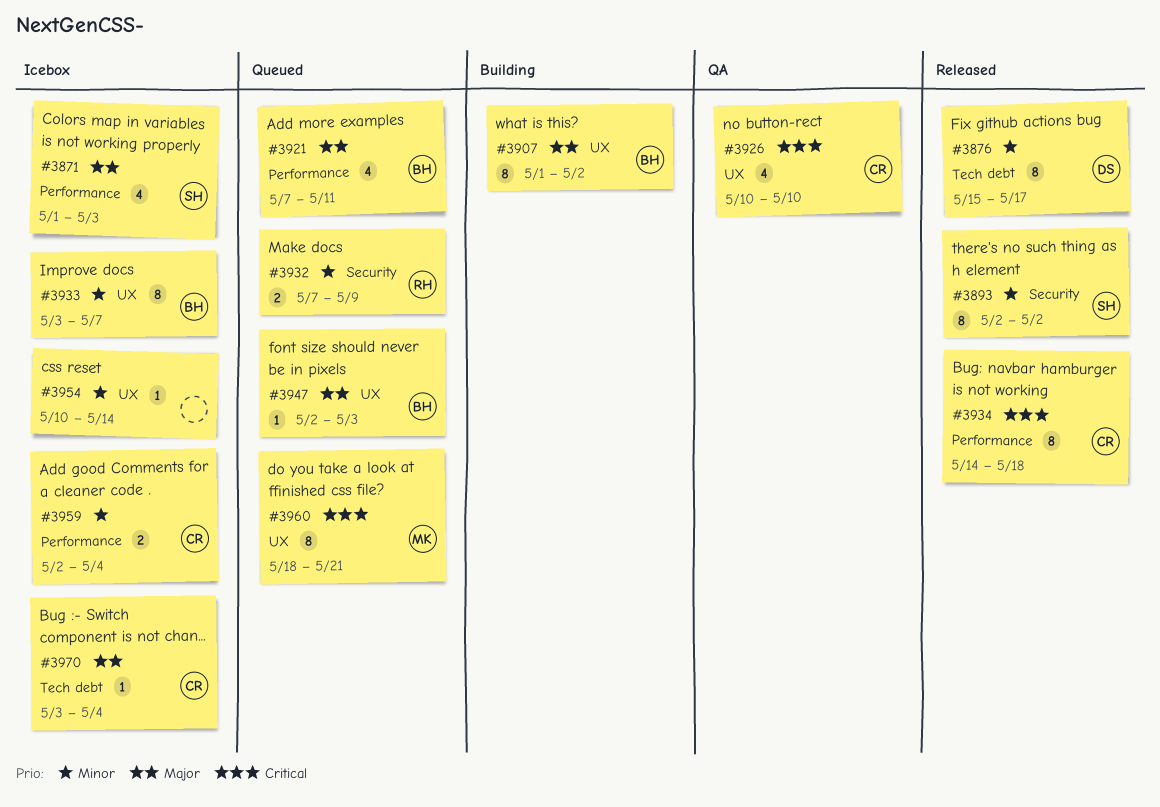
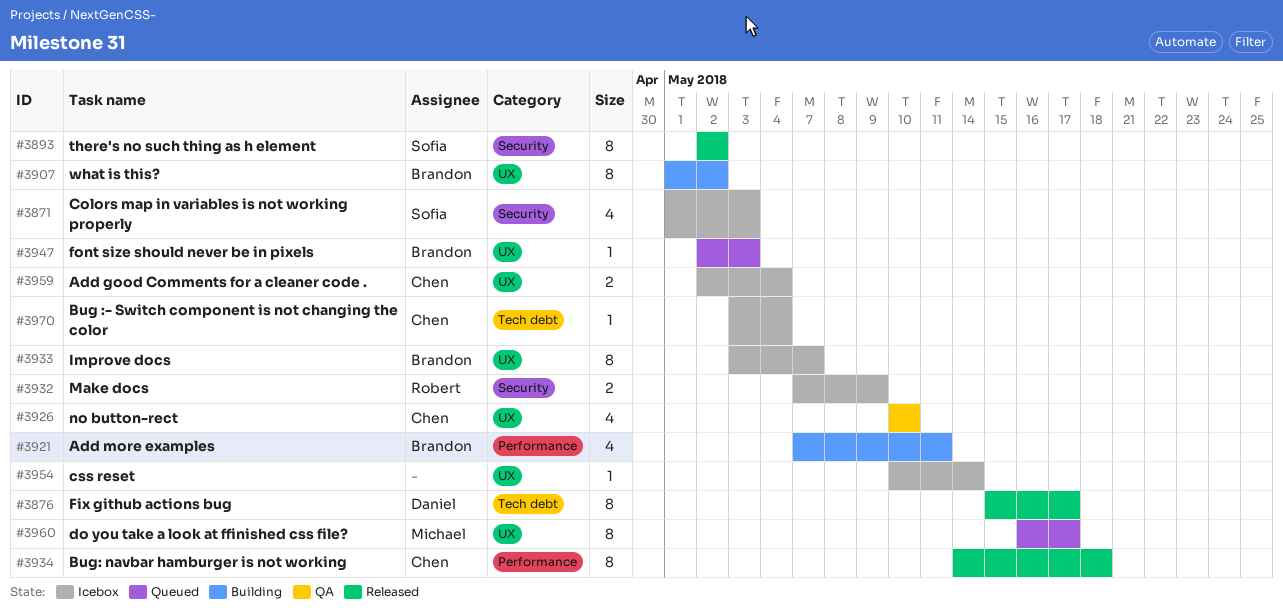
#3871, label: Performance -> Security
#3921, status: Queued -> Building
#3932, status: Queued -> Icebox
#3959, label: Performance -> UX
#3960, start: May 18 -> May 16
#3960, due: May 21 -> May 17

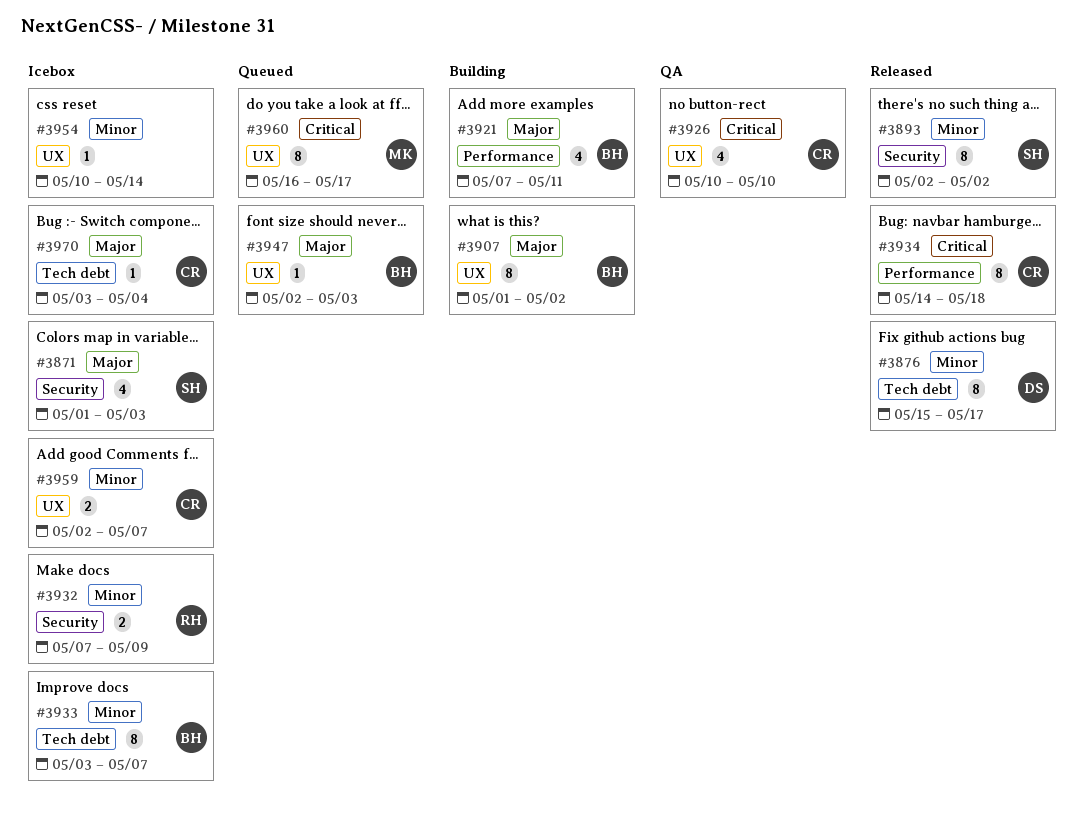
#3933, label: UX -> Tech debt
#3959, due: May 4 -> May 7

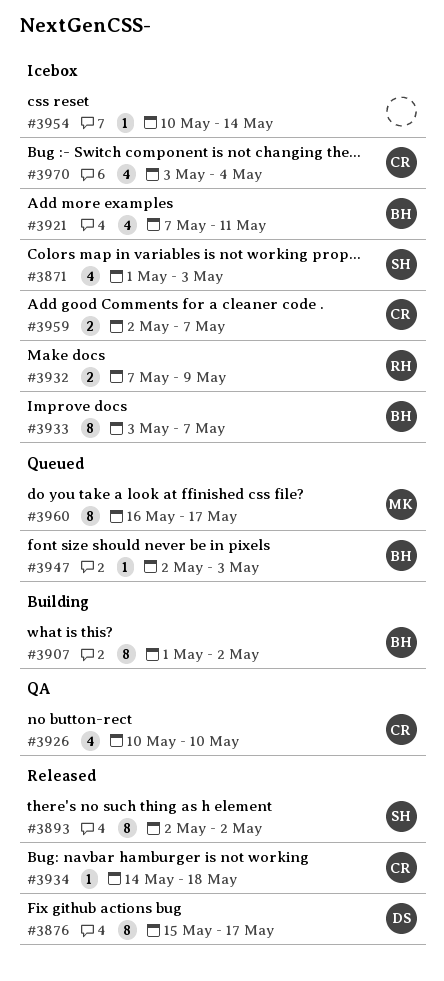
#3921, status: Building -> Icebox
#3934, estimate: 8 -> 1
#3970, estimate: 1 -> 4

